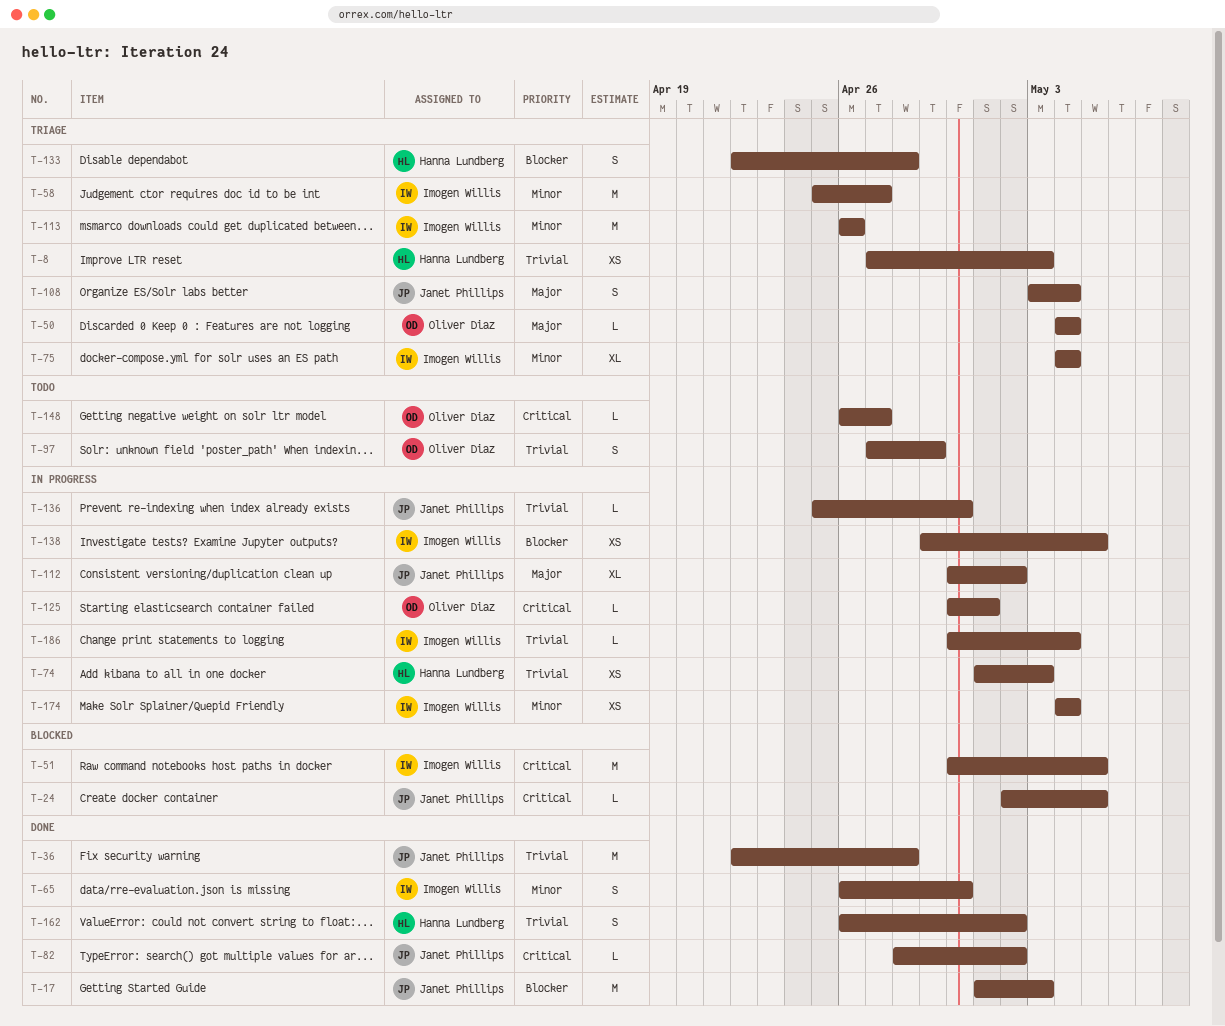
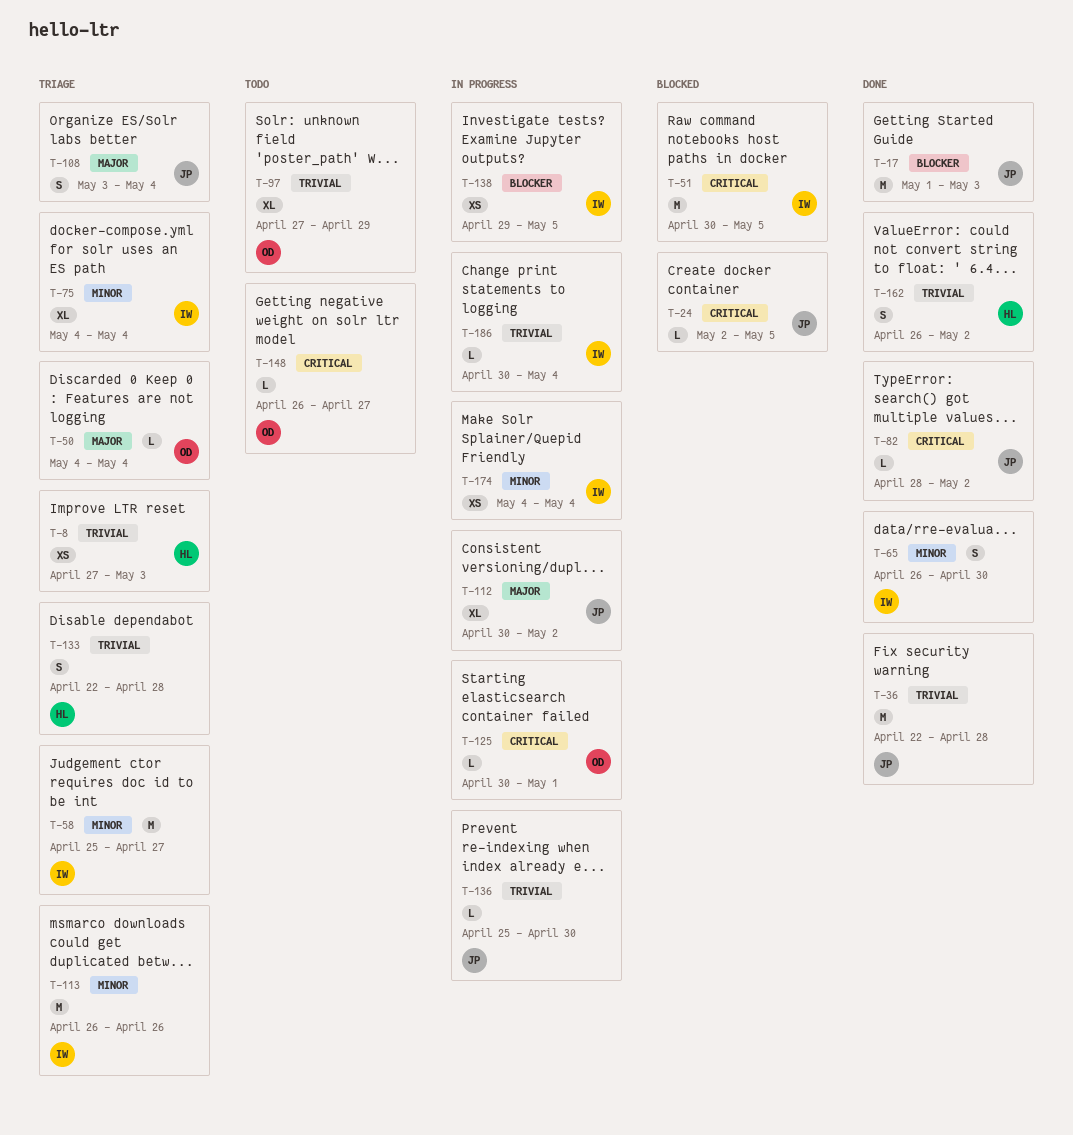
T-74: present -> none
T-97, estimate: S -> XL
T-133, priority: Blocker -> Trivial

